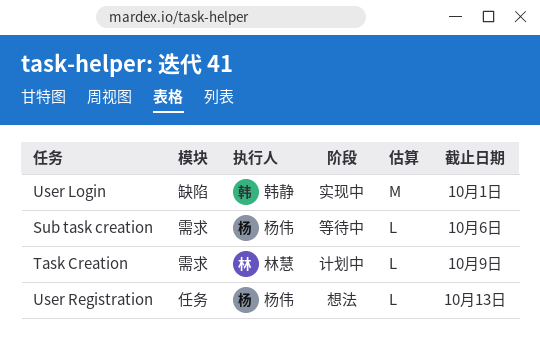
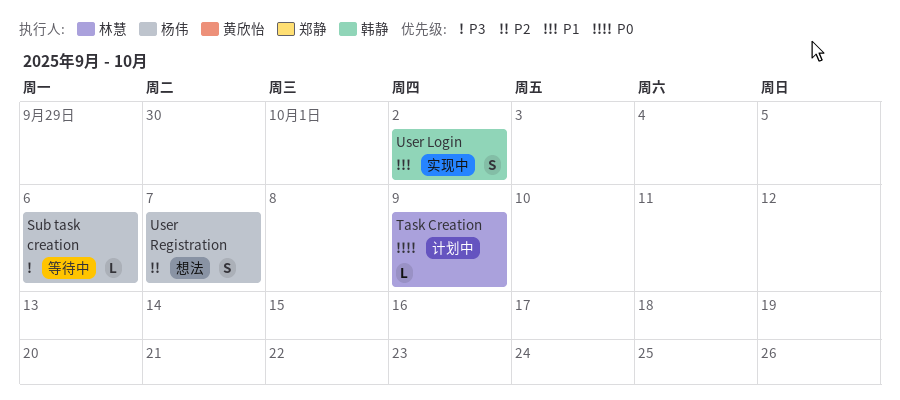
User Login, estimate: M -> S
User Login, due: Oct 1 -> Oct 2
User Registration, estimate: L -> S
User Registration, due: Oct 13 -> Oct 7

